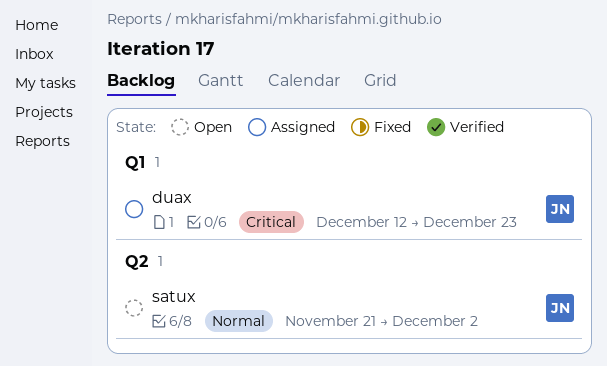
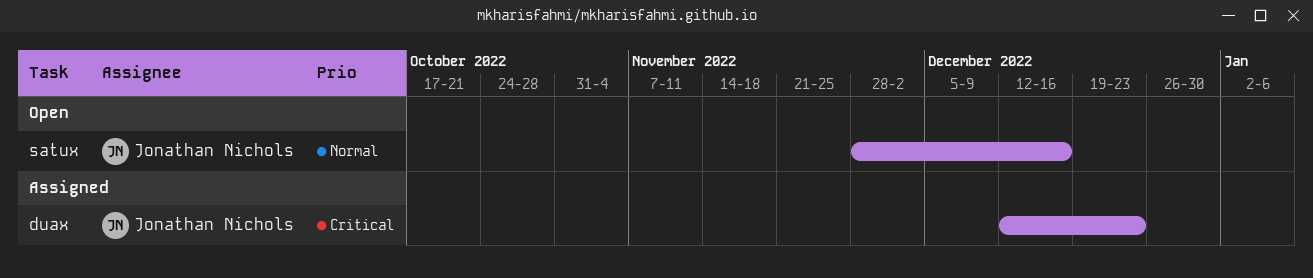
satux, start: Nov 21 -> Nov 28
satux, due: Dec 2 -> Dec 16

